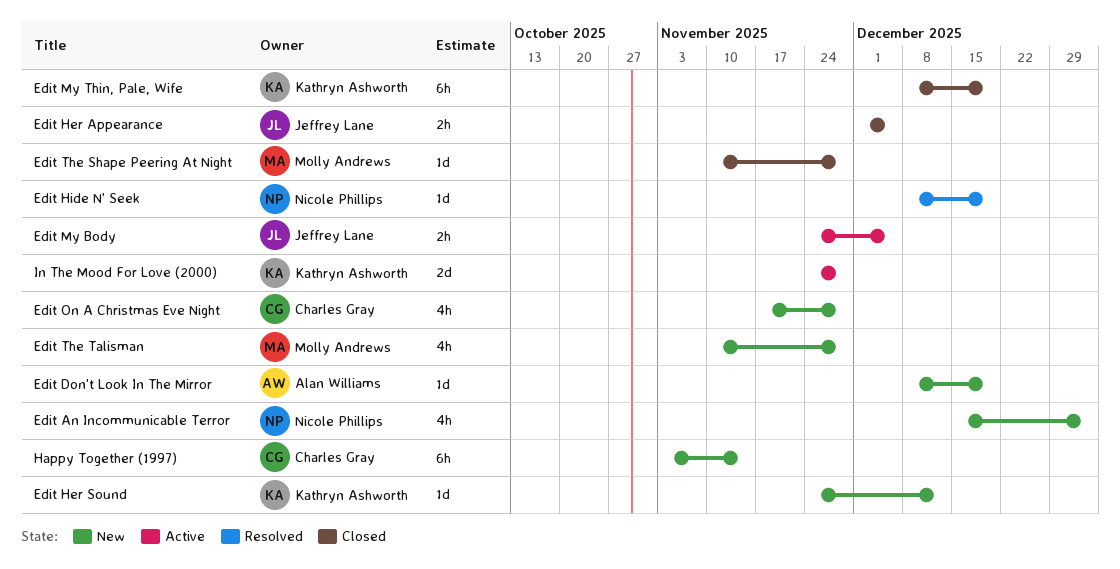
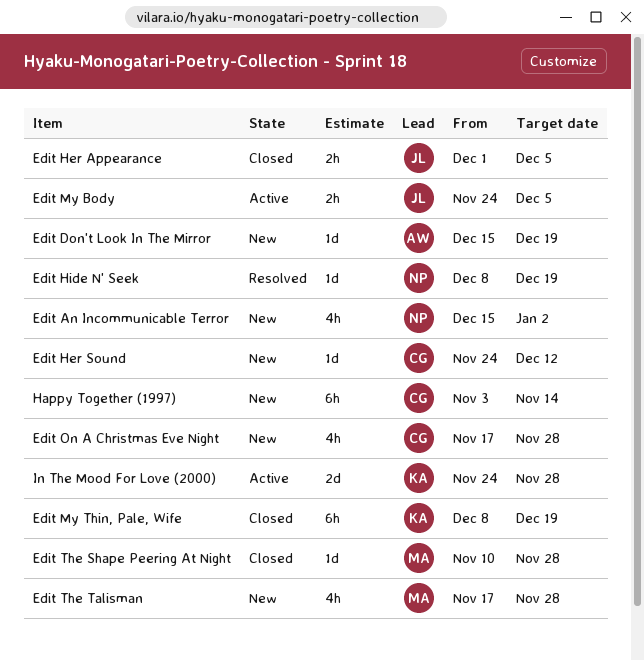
Edit Don't Look In The Mirror, start: Dec 8 -> Dec 15
Edit Her Sound, owner: Kathryn Ashworth -> Charles Gray
Edit The Talisman, start: Nov 10 -> Nov 17

